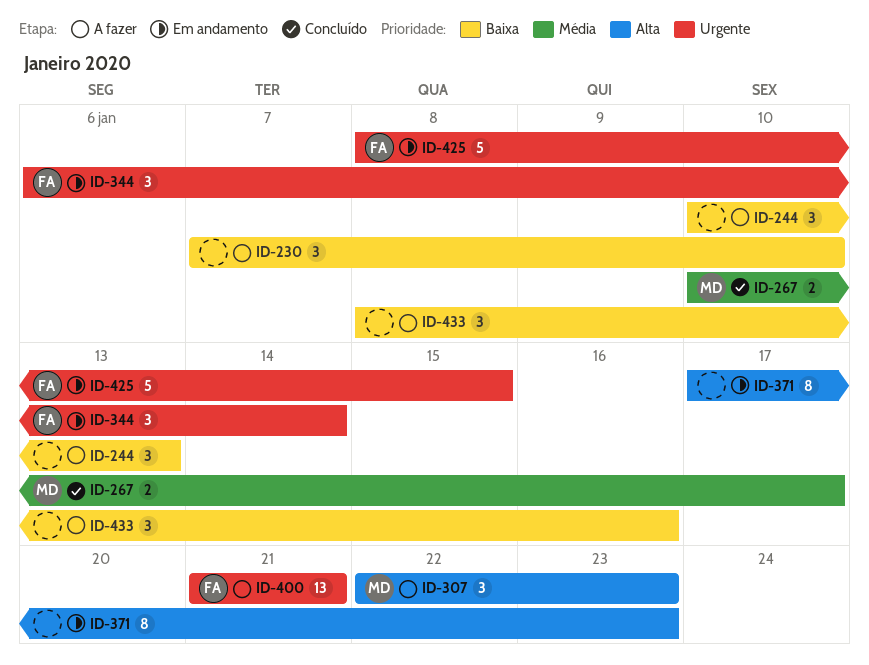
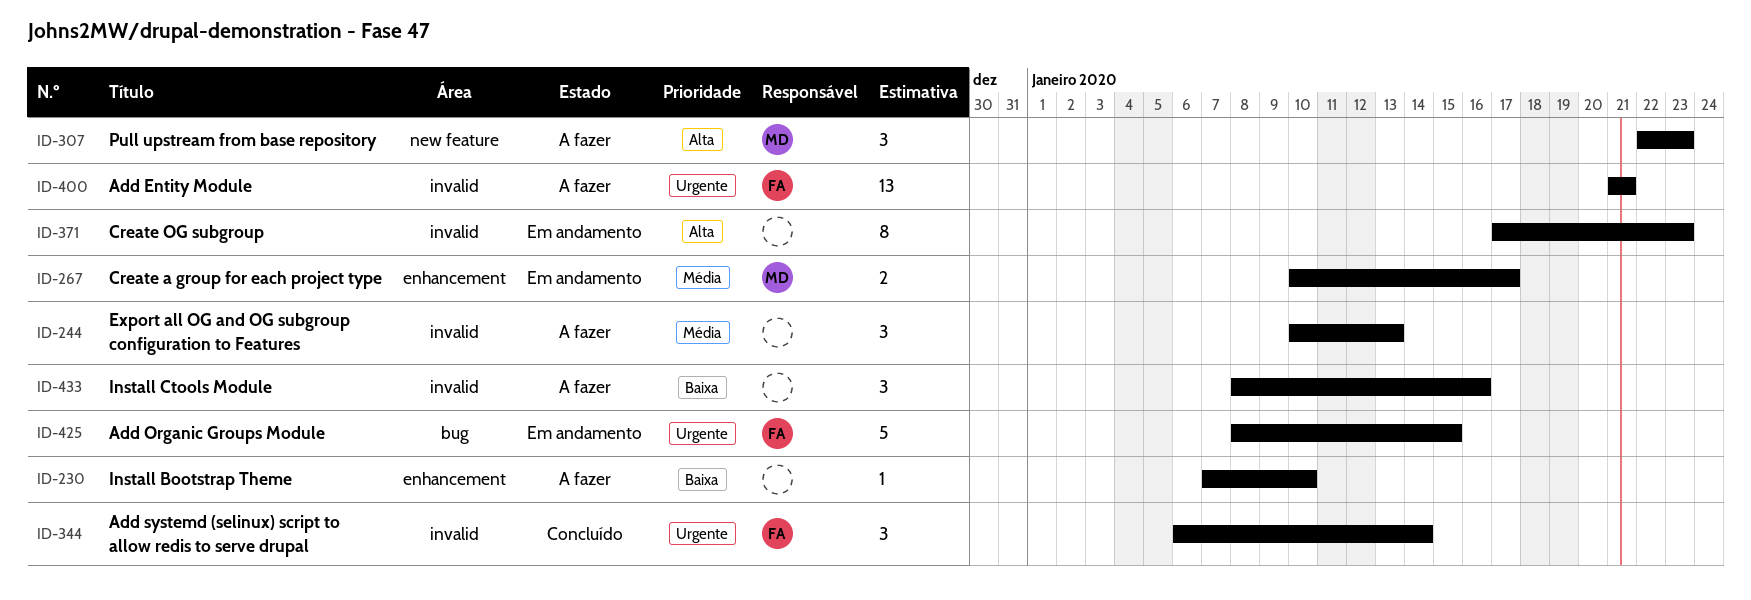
ID-230, estimate: 3 -> 1
ID-244, priority: Baixa -> Média
ID-267, status: Concluído -> Em andamento
ID-344, status: Em andamento -> Concluído

